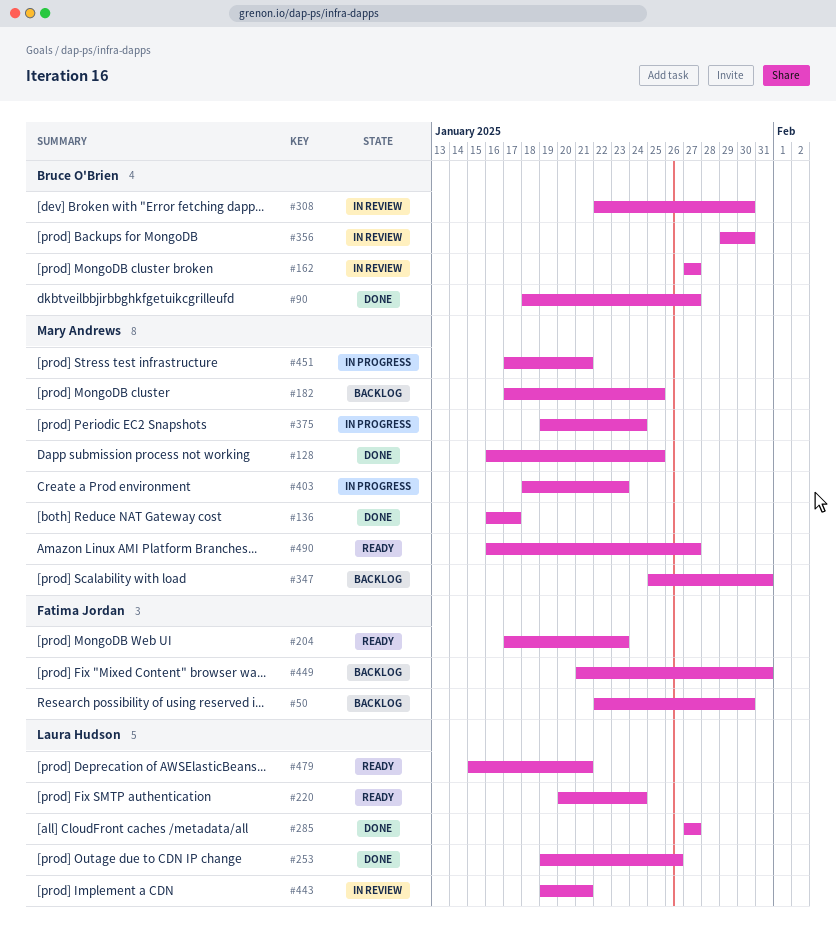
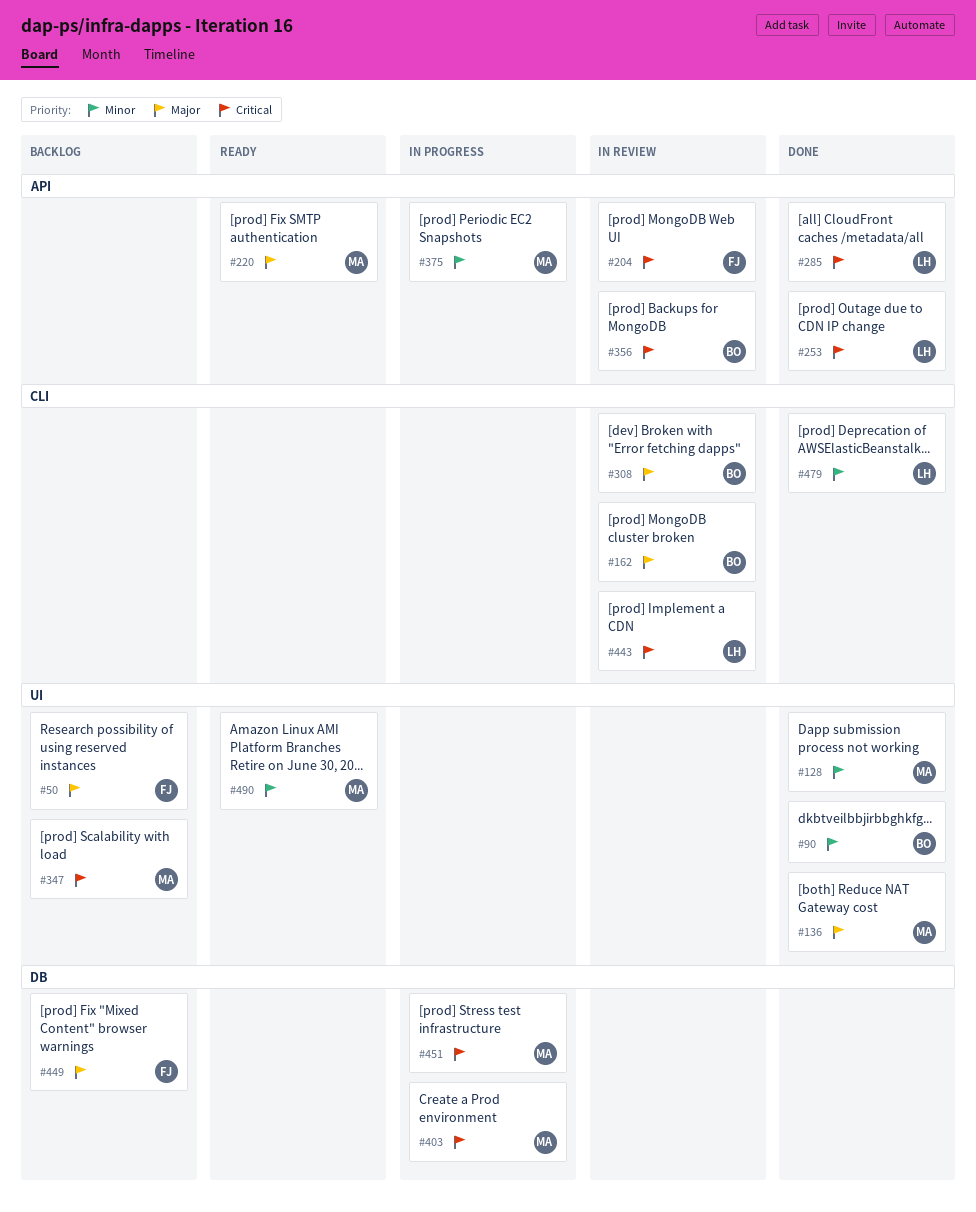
#182: present -> none
#204, status: Ready -> In review
#220, owner: Laura Hudson -> Mary Andrews
#479, status: Ready -> Done

